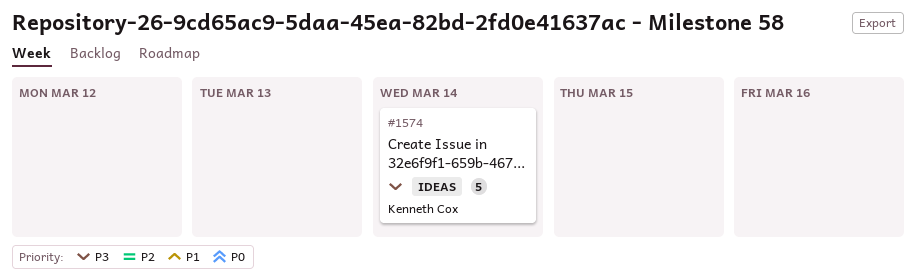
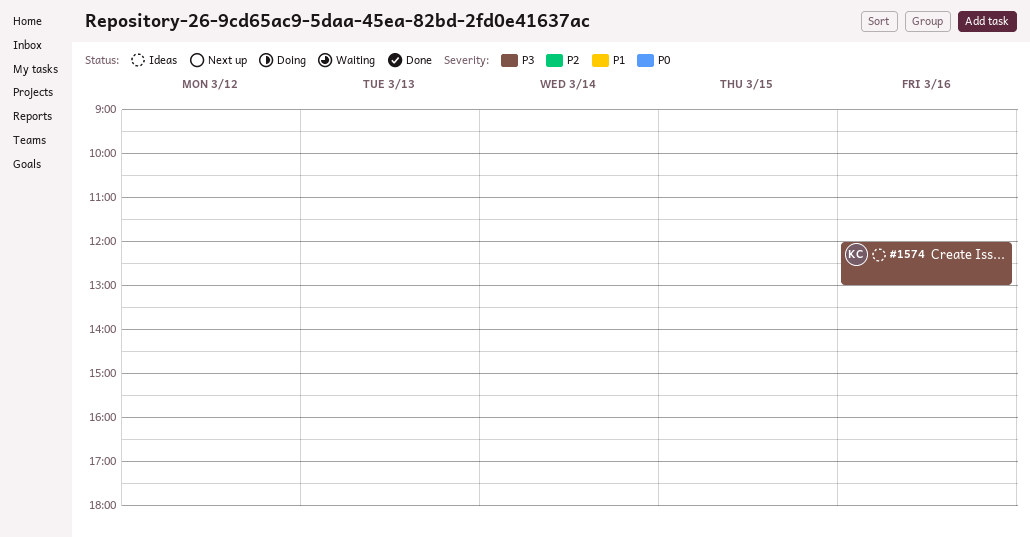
#1574, day: Mar 14 -> Mar 16

